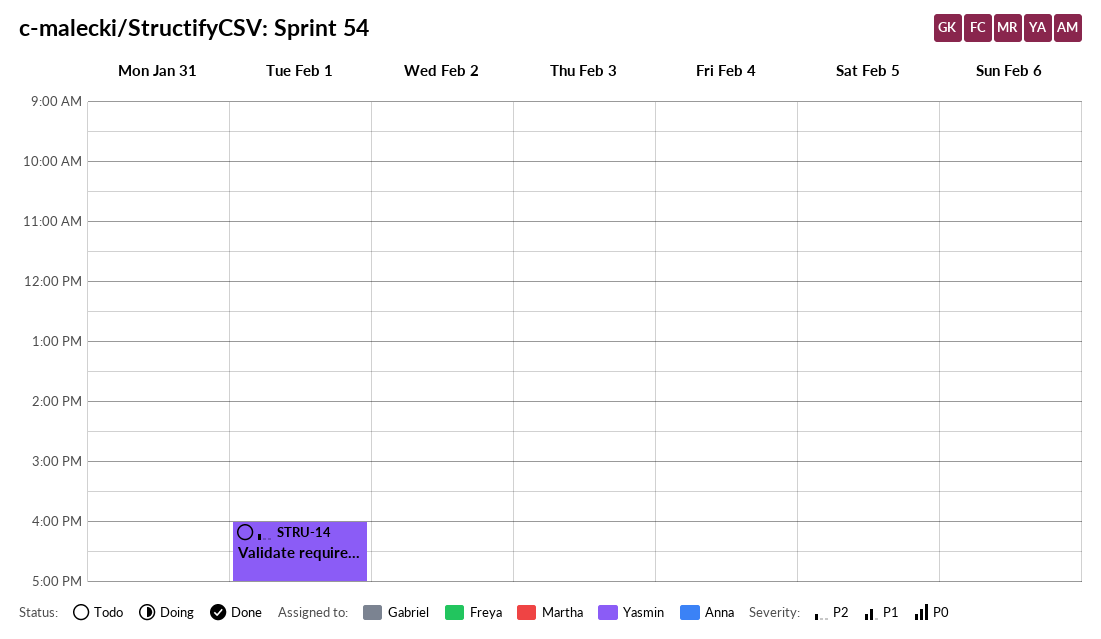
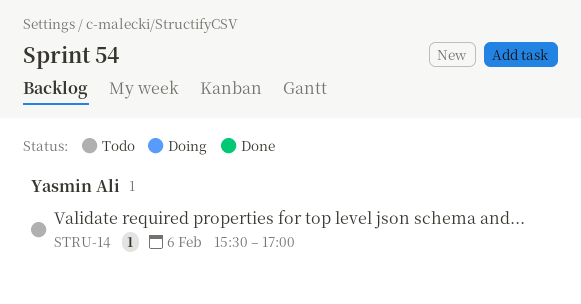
STRU-14, day: Feb 1 -> Feb 6
STRU-14, begins: 16:00 -> 15:30

